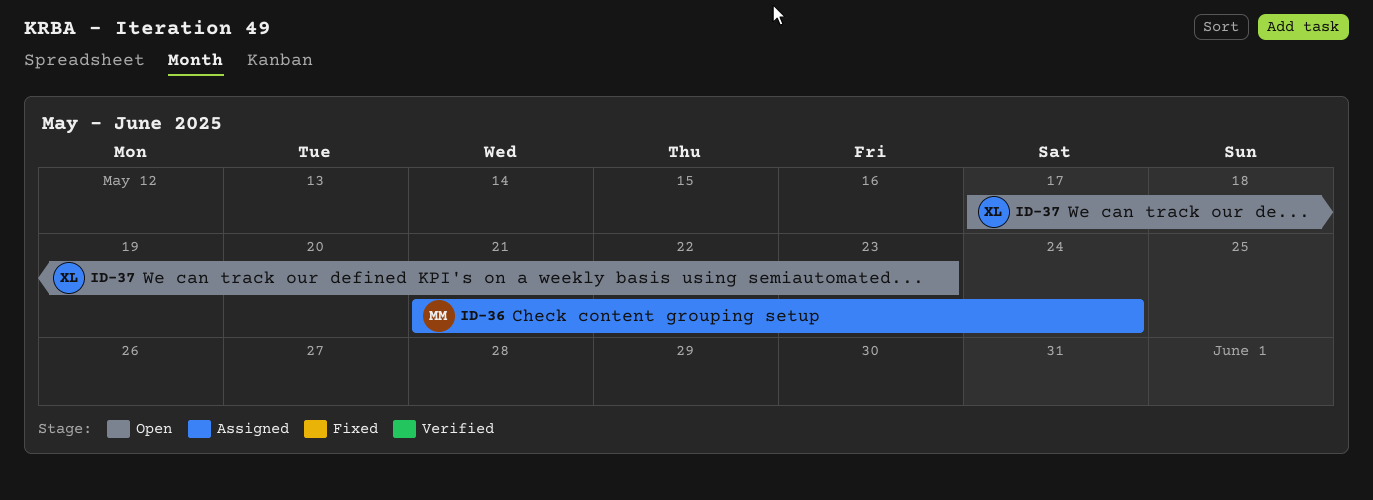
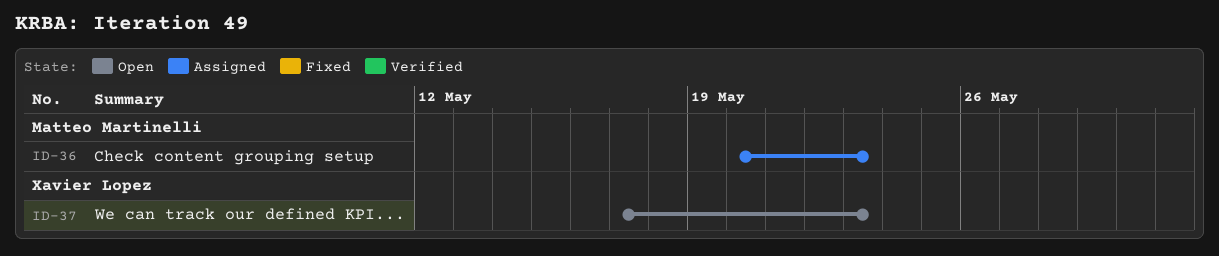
ID-36, start: May 21 -> May 20
ID-36, due: May 24 -> May 23

